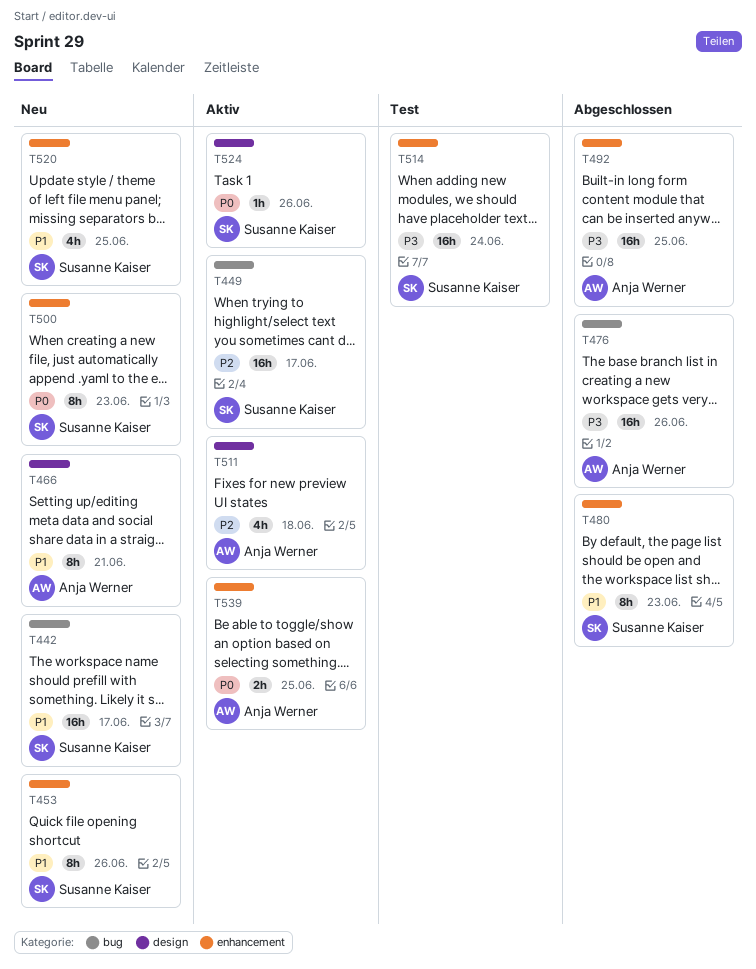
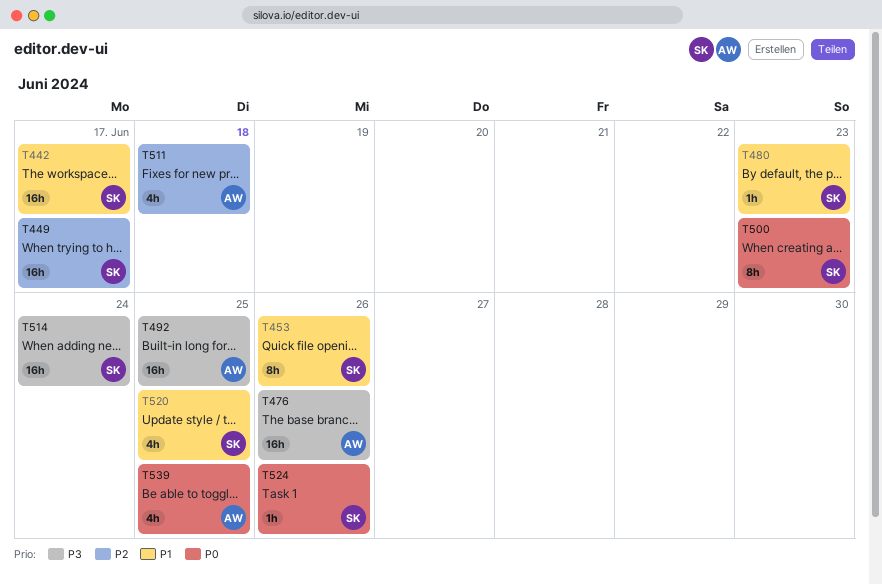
T466: present -> none
T480, estimate: 8h -> 1h
T539, estimate: 2h -> 4h

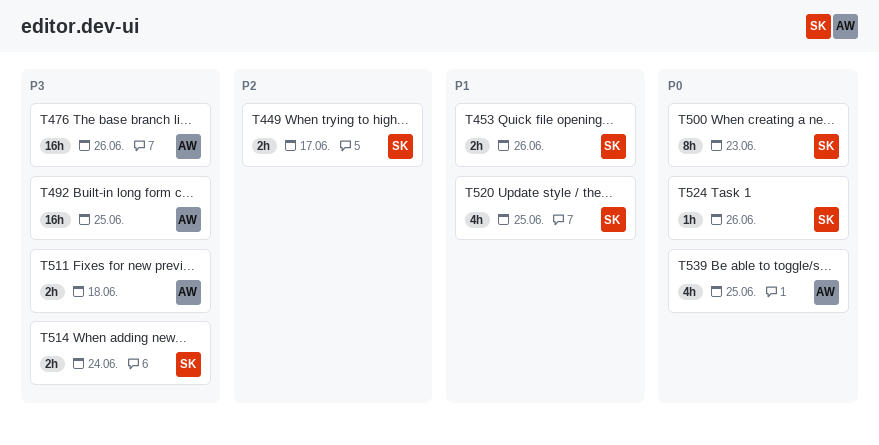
T442: present -> none
T449, estimate: 16h -> 2h
T453, estimate: 8h -> 2h
T480: present -> none
T511, priority: P2 -> P3
T511, estimate: 4h -> 2h
T514, estimate: 16h -> 2h

